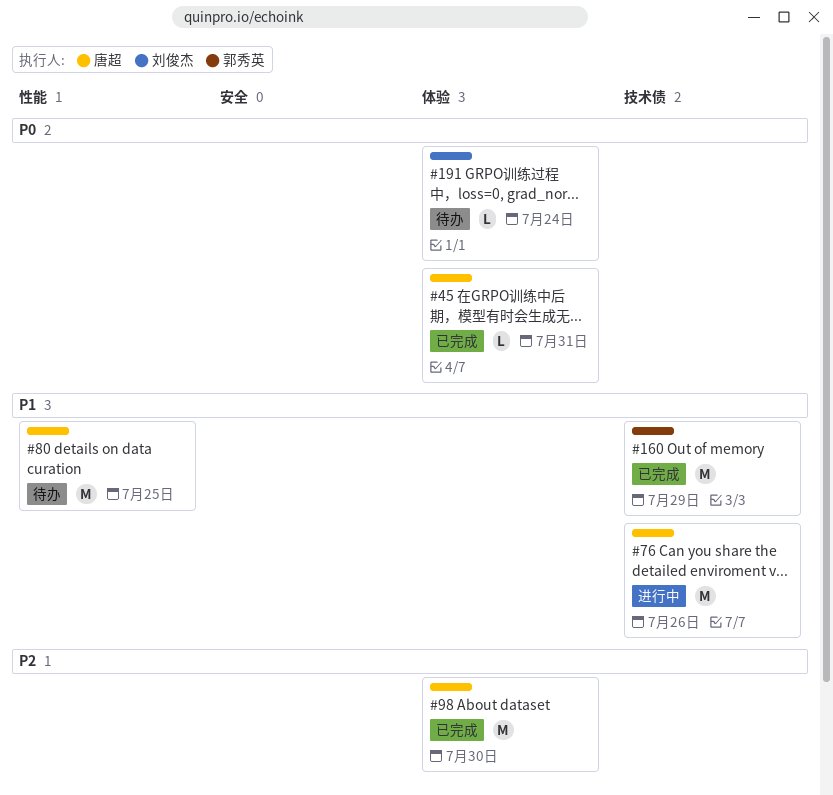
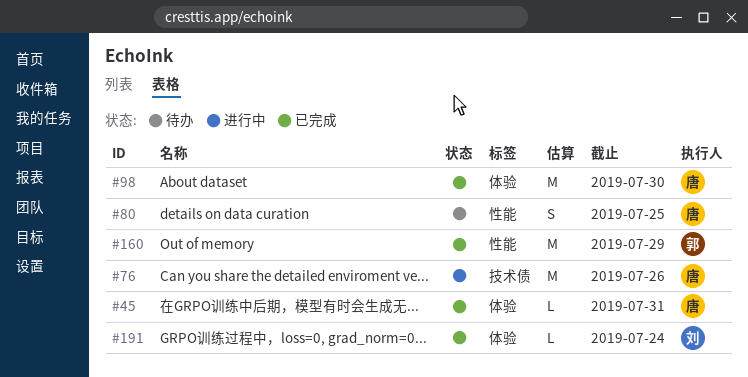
#80, estimate: M -> S
#160, label: 技术债 -> 性能
#191, status: 待办 -> 已完成

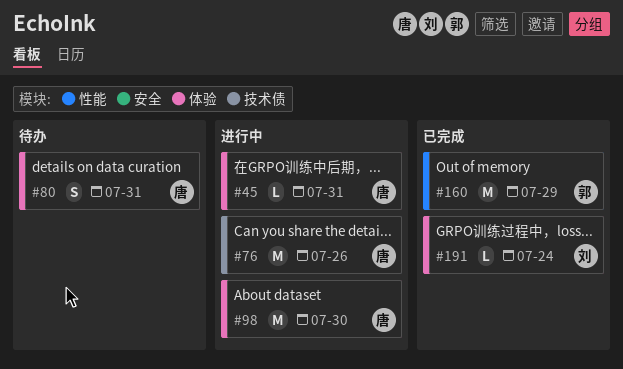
#45, status: 已完成 -> 进行中
#80, label: 性能 -> 体验
#80, due: Jul 25 -> Jul 31
#98, status: 已完成 -> 进行中

